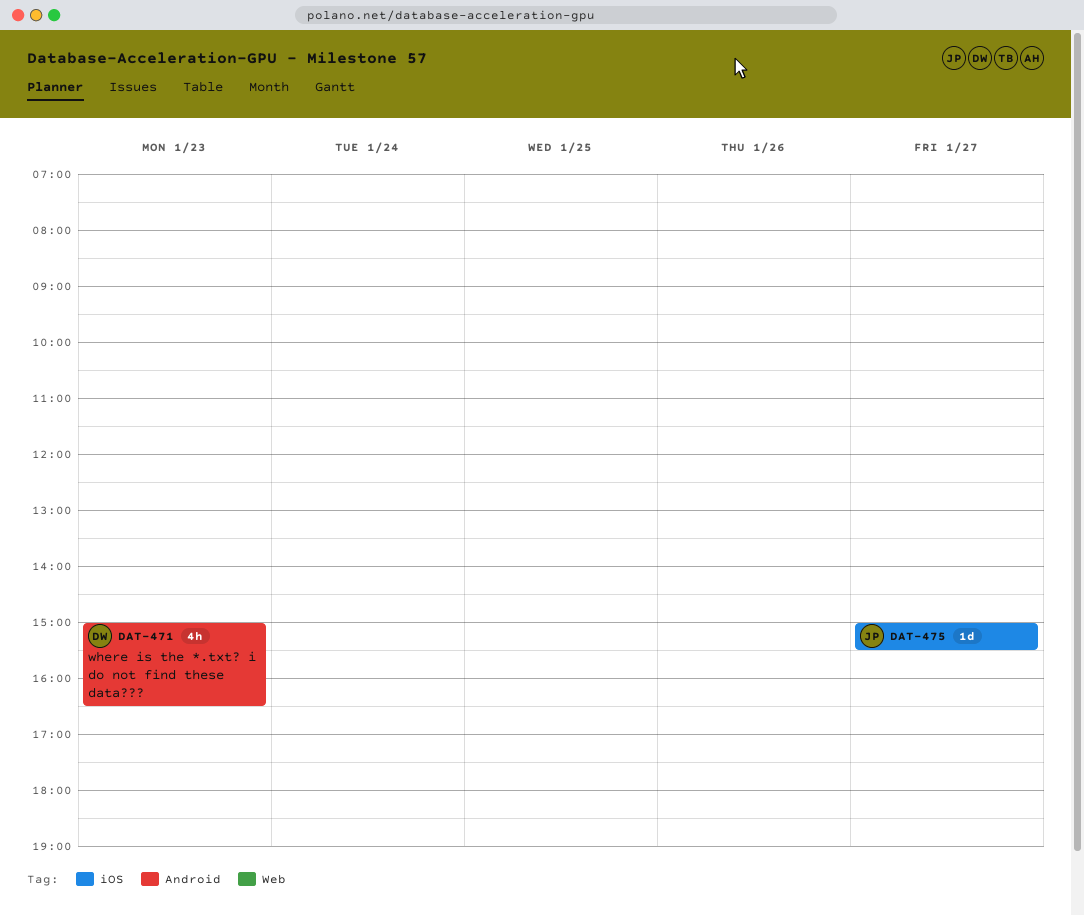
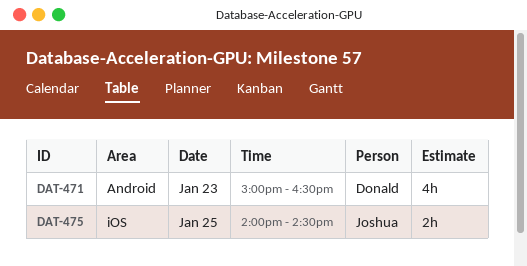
DAT-475, estimate: 1d -> 2h
DAT-475, day: Jan 27 -> Jan 25
DAT-475, begins: 15:00 -> 14:00
DAT-475, ends: 15:30 -> 14:30

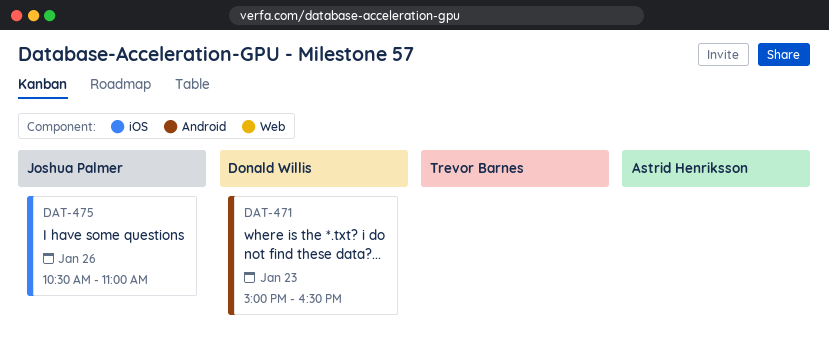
DAT-475, day: Jan 25 -> Jan 26
DAT-475, begins: 14:00 -> 10:30
DAT-475, ends: 14:30 -> 11:00

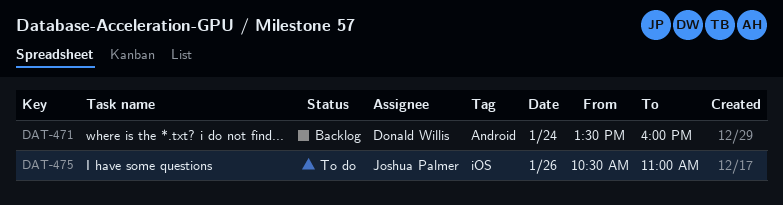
DAT-471, day: Jan 23 -> Jan 24
DAT-471, begins: 15:00 -> 13:30
DAT-471, ends: 16:30 -> 16:00

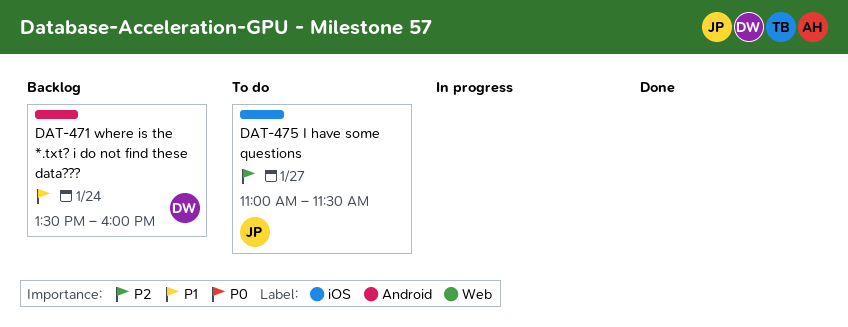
DAT-475, day: Jan 26 -> Jan 27
DAT-475, begins: 10:30 -> 11:00
DAT-475, ends: 11:00 -> 11:30

